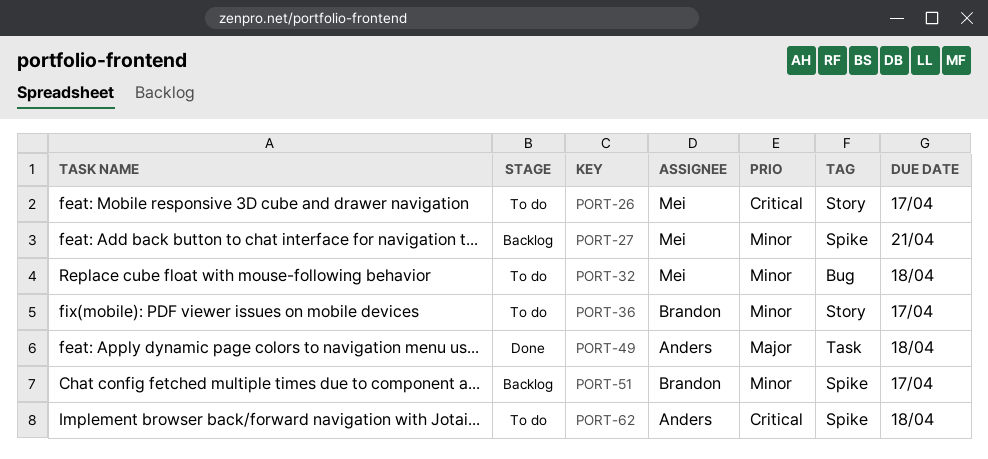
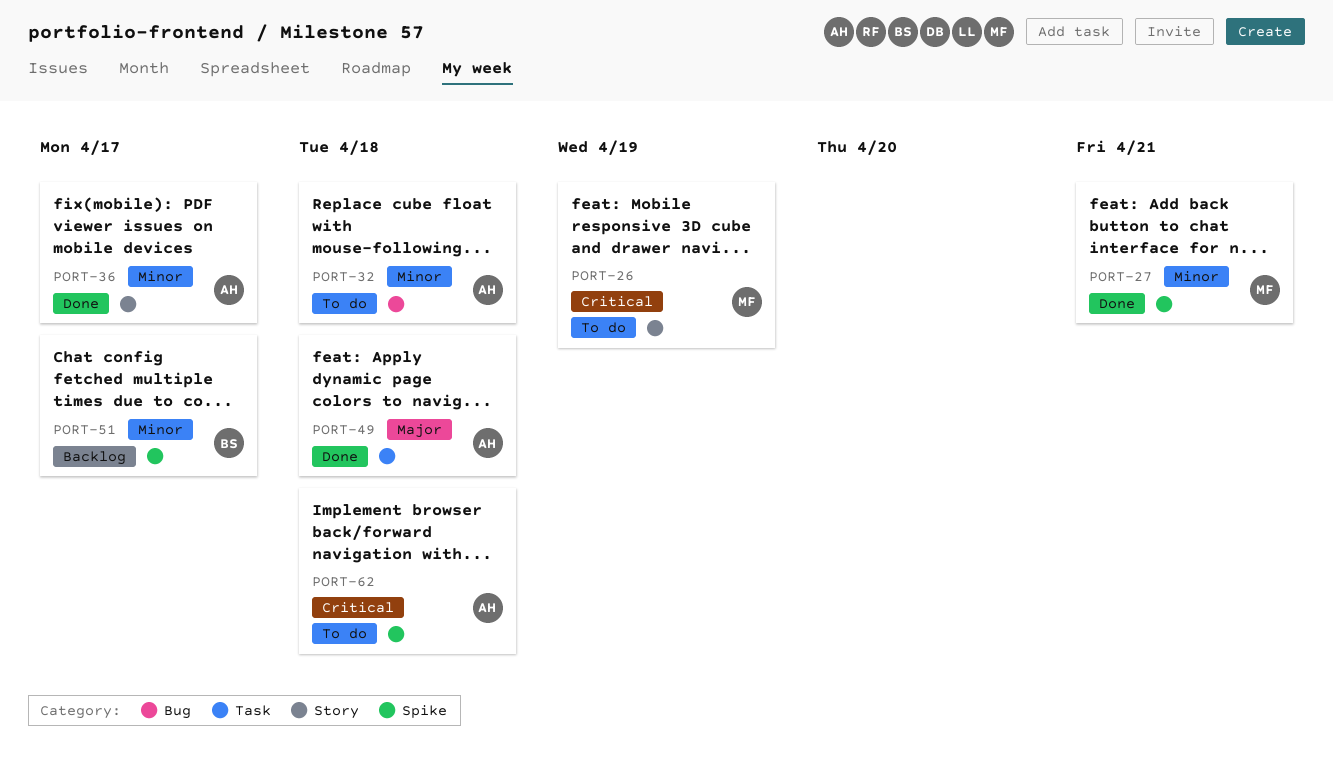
PORT-26, due: Apr 17 -> Apr 19
PORT-27, status: Backlog -> Done
PORT-32, owner: Mei -> Anders
PORT-36, status: To do -> Done
PORT-36, owner: Brandon -> Anders

